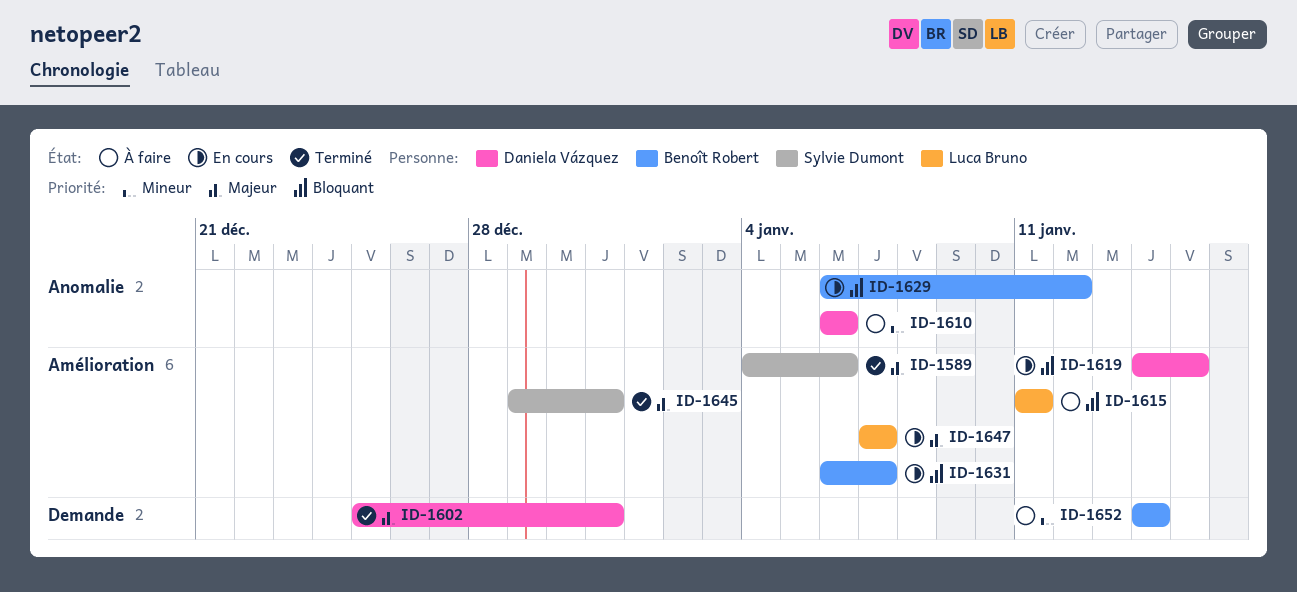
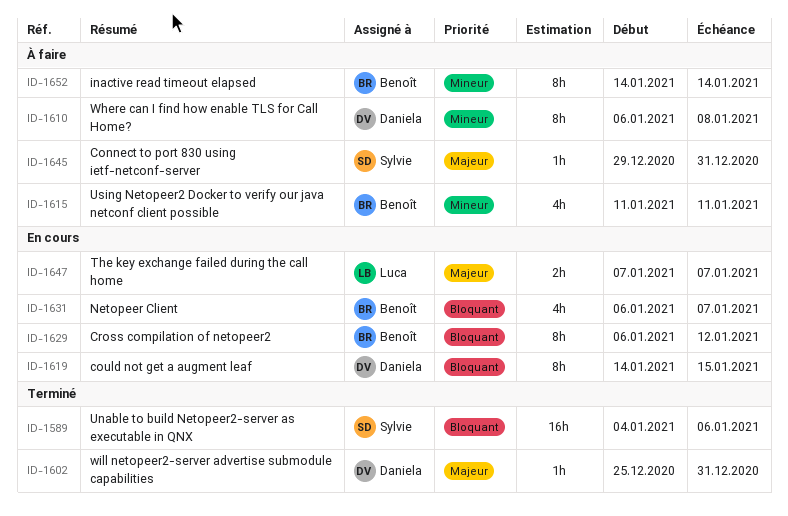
ID-1589, priority: Majeur -> Bloquant
ID-1610, due: Jan 6 -> Jan 8
ID-1615, owner: Luca Bruno -> Benoît Robert
ID-1615, priority: Bloquant -> Mineur
ID-1645, status: Terminé -> À faire

